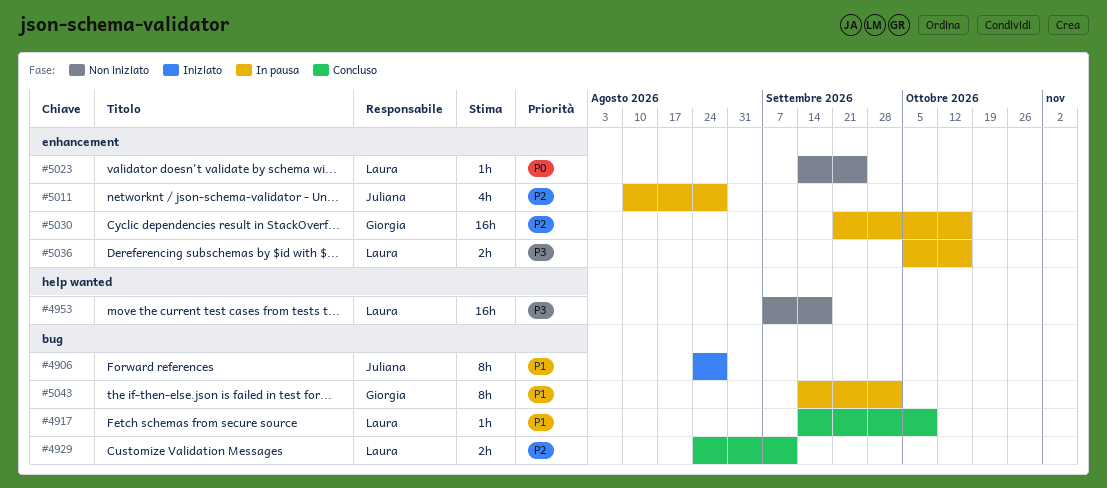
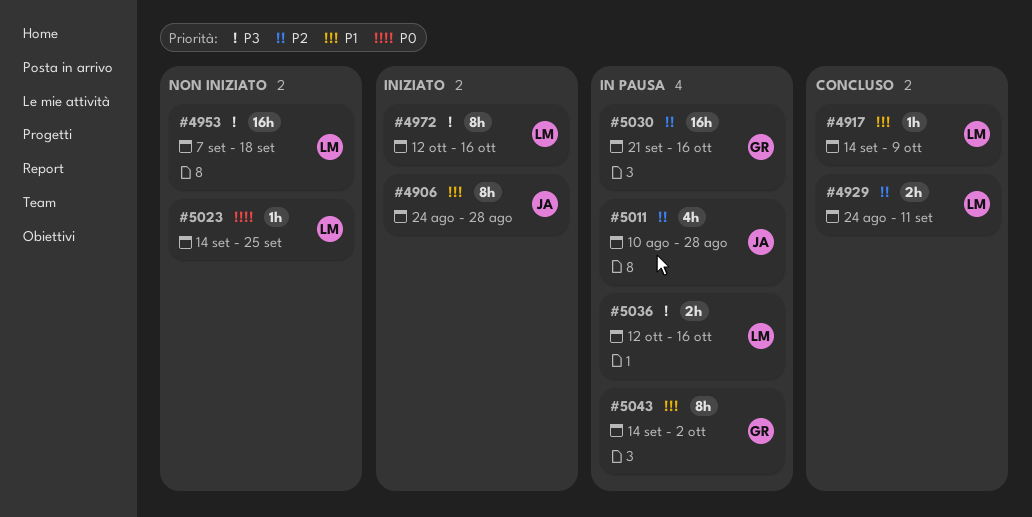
#4972: none -> present
#5036, start: Oct 5 -> Oct 12

